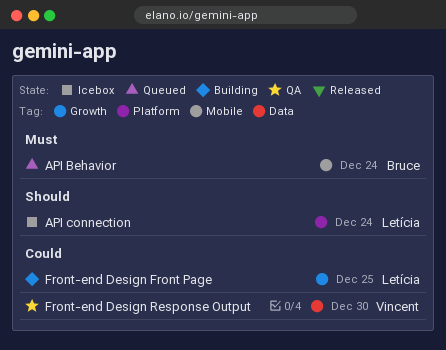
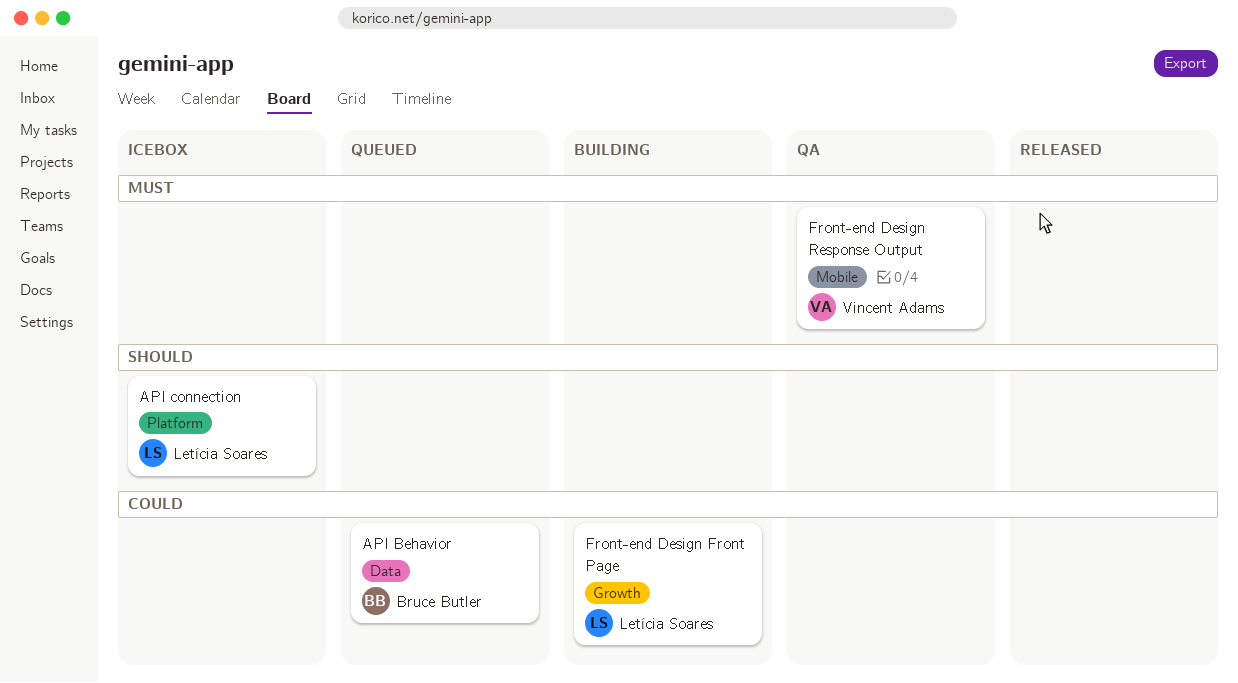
API Behavior, priority: Must -> Could
API Behavior, label: Mobile -> Data
Front-end Design Response Output, priority: Could -> Must
Front-end Design Response Output, label: Data -> Mobile

